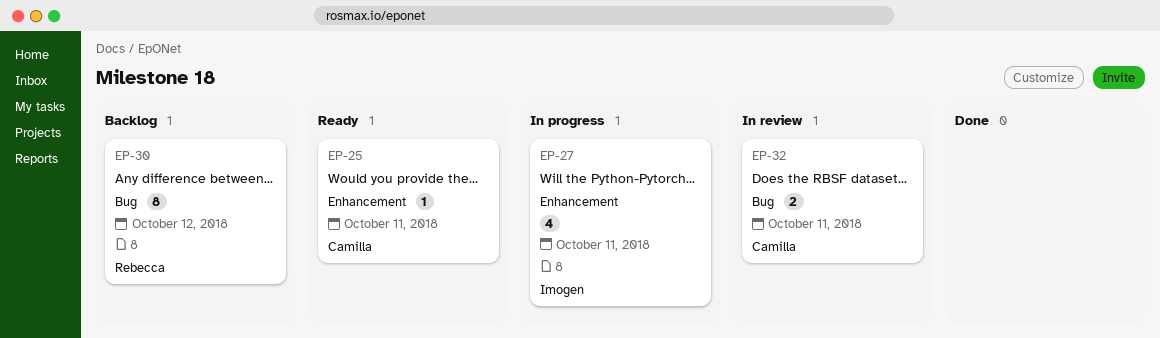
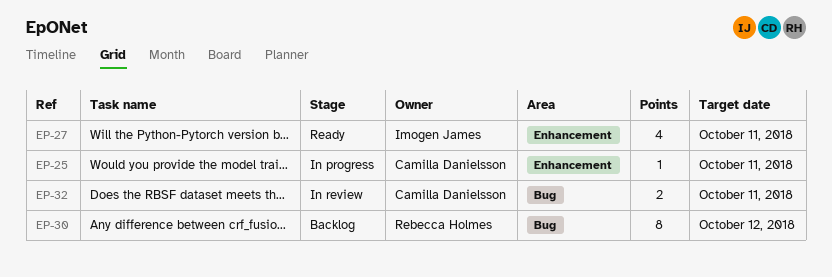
EP-25, status: Ready -> In progress
EP-27, status: In progress -> Ready

